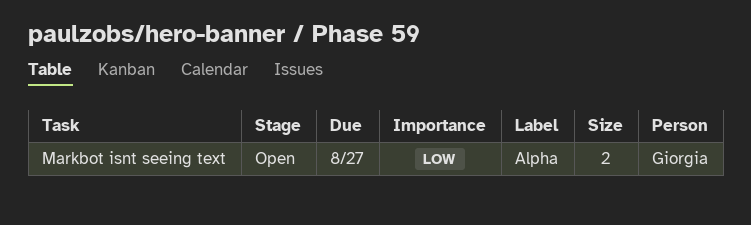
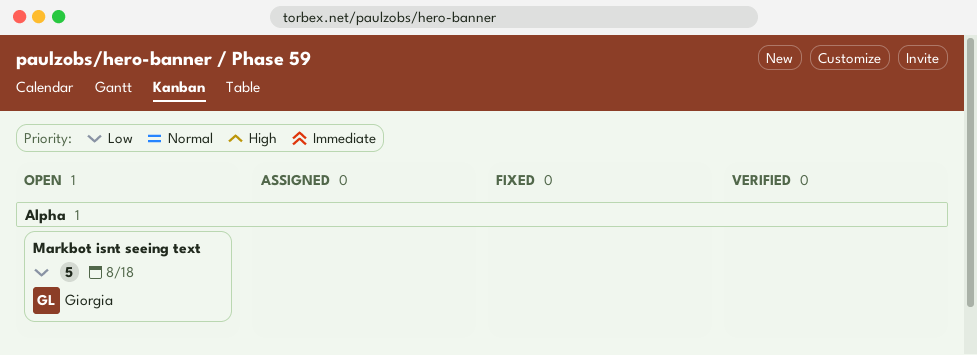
Markbot isnt seeing text, estimate: 2 -> 5
Markbot isnt seeing text, due: Aug 27 -> Aug 18

